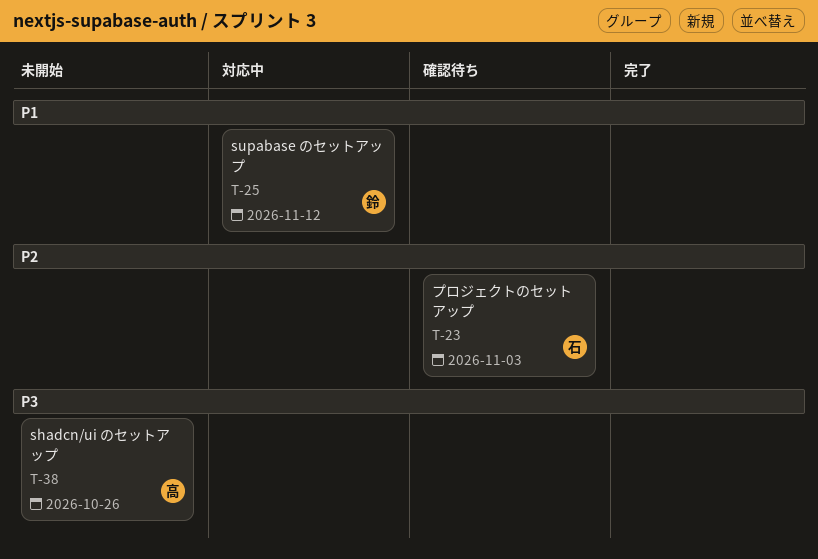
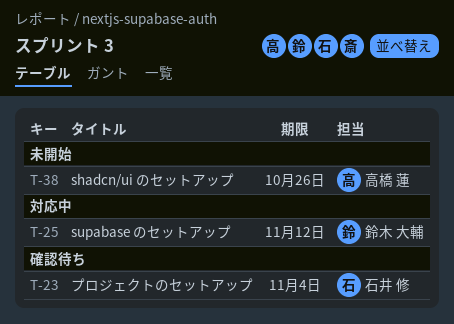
T-23, due: Nov 3 -> Nov 4

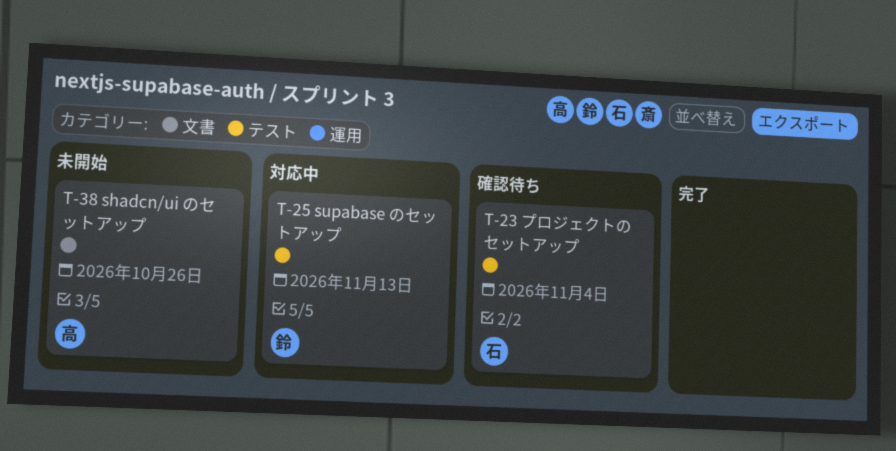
T-25, due: Nov 12 -> Nov 13

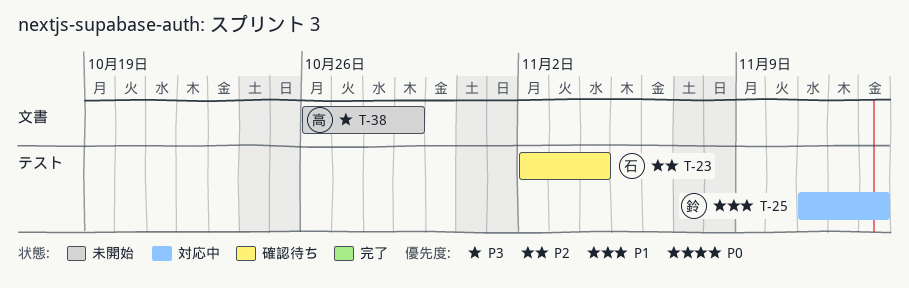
T-38, due: Oct 26 -> Oct 29

